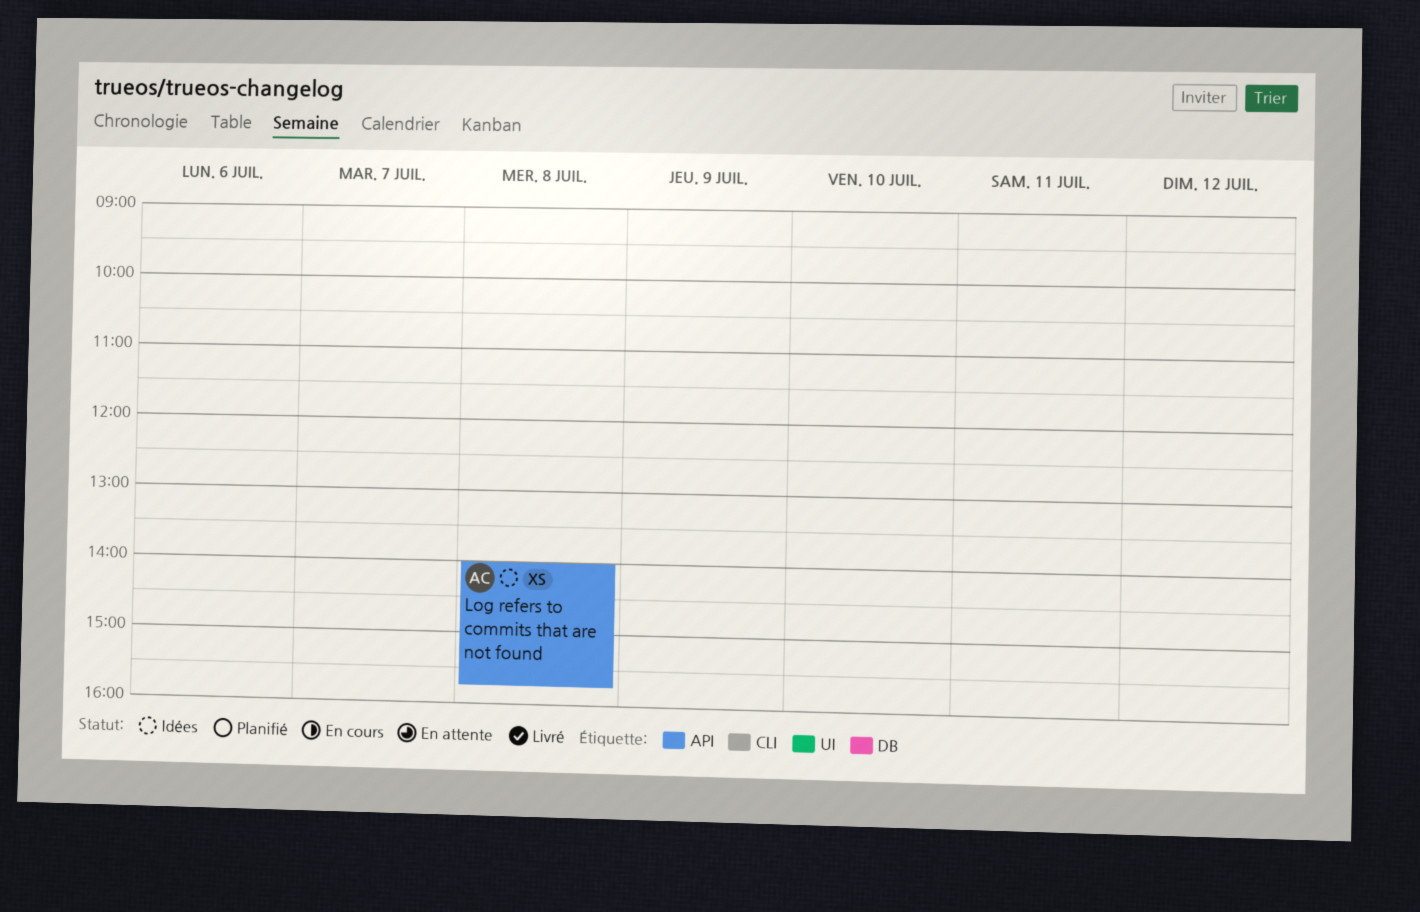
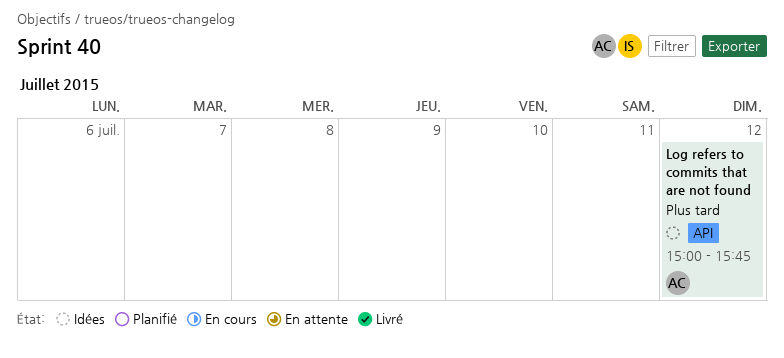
Log refers to commits that are not found, day: Jul 8 -> Jul 12
Log refers to commits that are not found, begins: 14:00 -> 15:00

